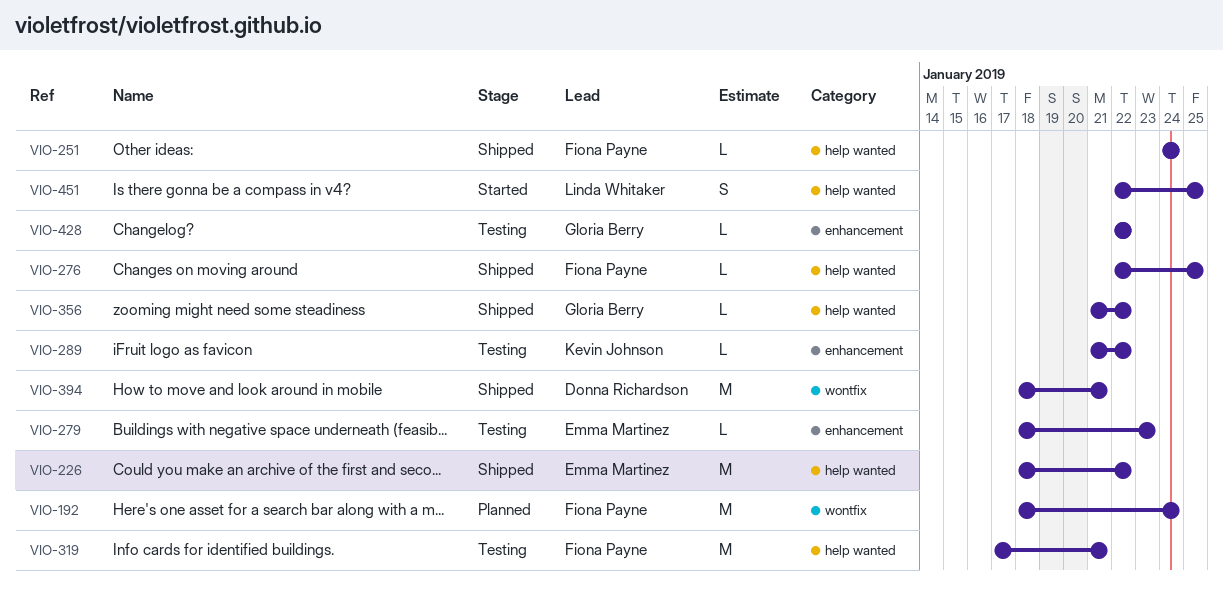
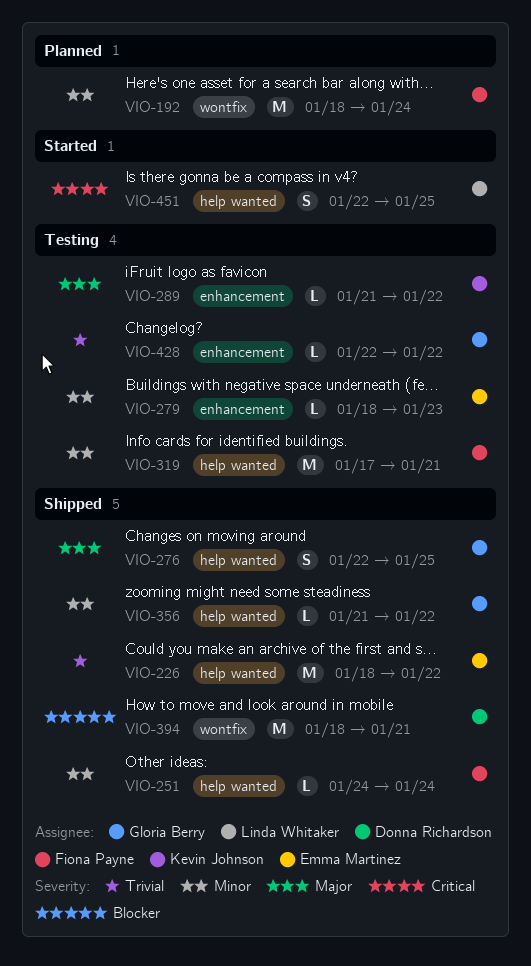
VIO-276, owner: Fiona Payne -> Gloria Berry
VIO-276, estimate: L -> S

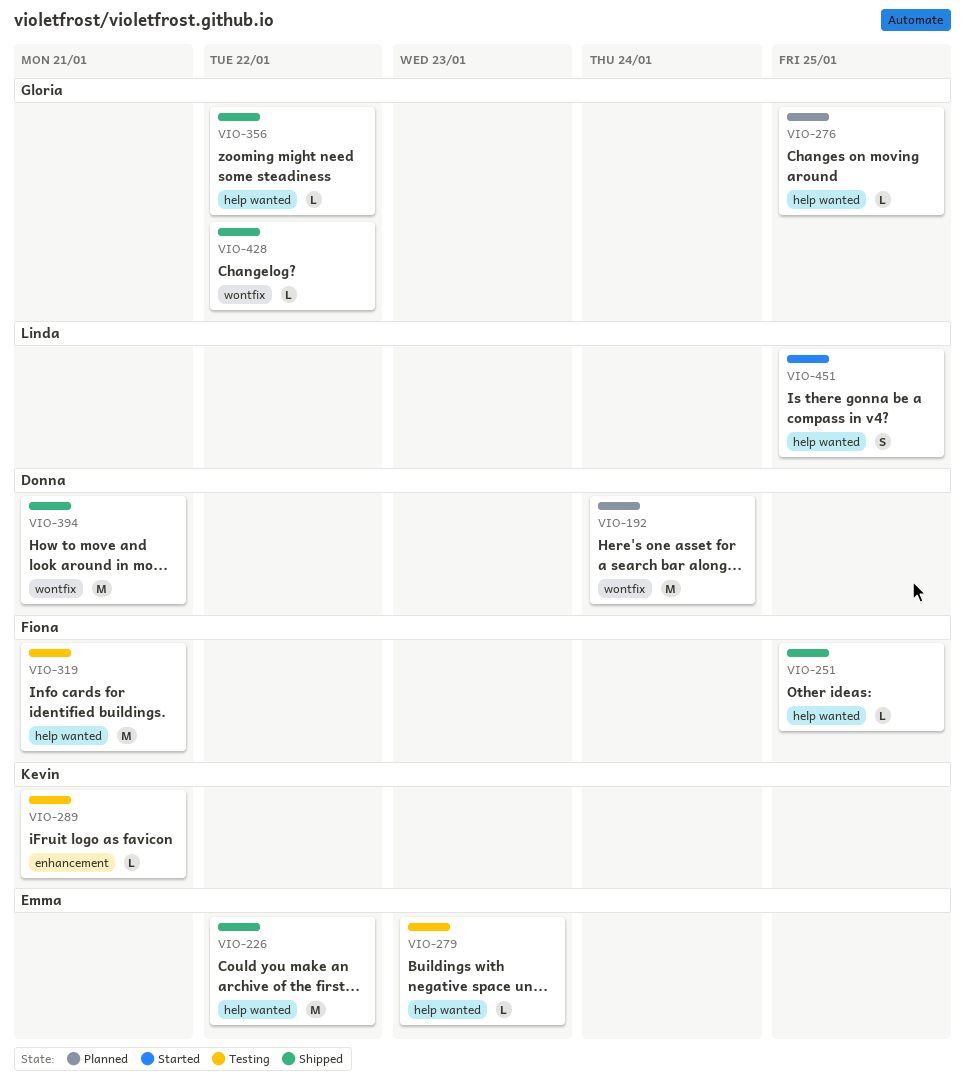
VIO-192, owner: Fiona Payne -> Donna Richardson
VIO-251, due: Jan 24 -> Jan 25
VIO-276, status: Shipped -> Planned
VIO-276, estimate: S -> L
VIO-279, label: enhancement -> help wanted
VIO-289, due: Jan 22 -> Jan 21
VIO-428, status: Testing -> Shipped
VIO-428, label: enhancement -> wontfix

